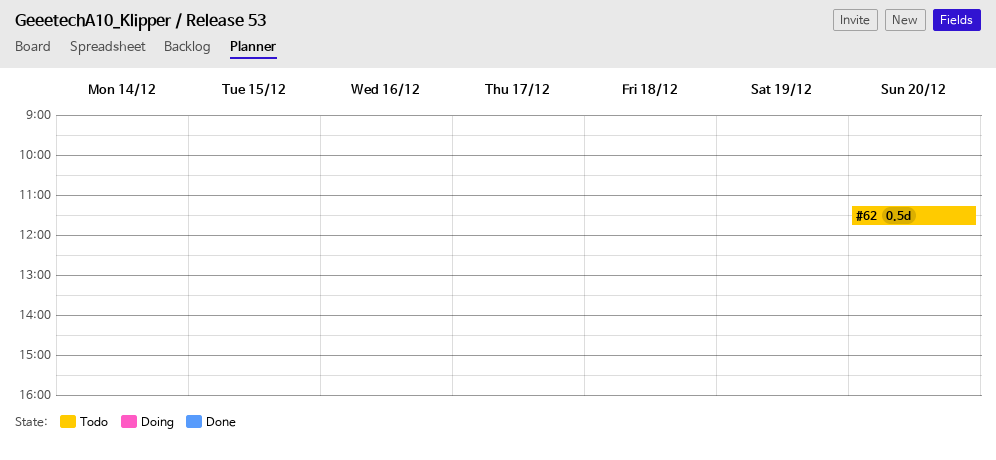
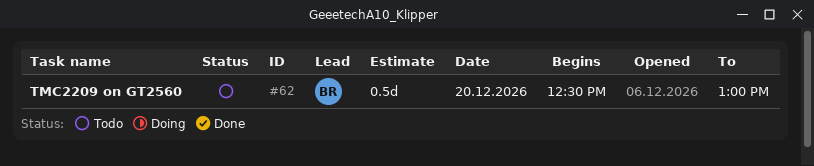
#62, begins: 11:15 -> 12:30
#62, ends: 11:45 -> 13:00

